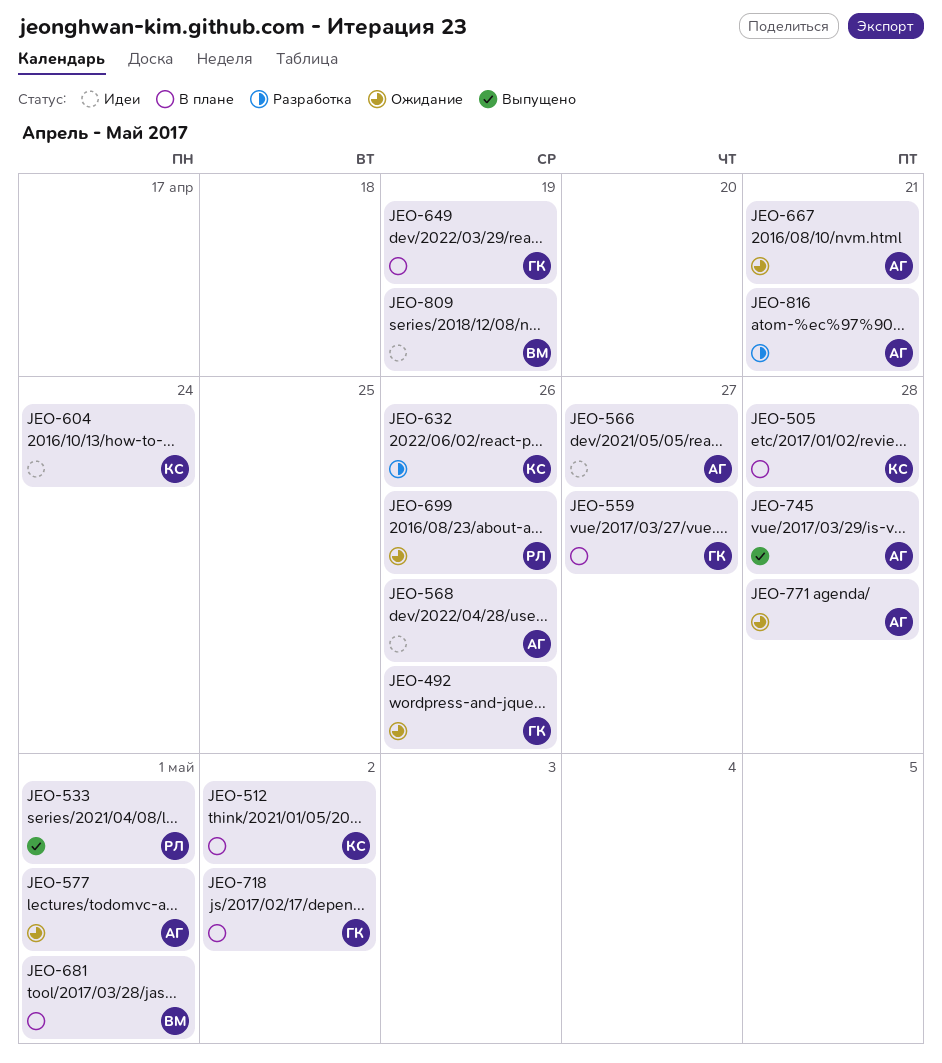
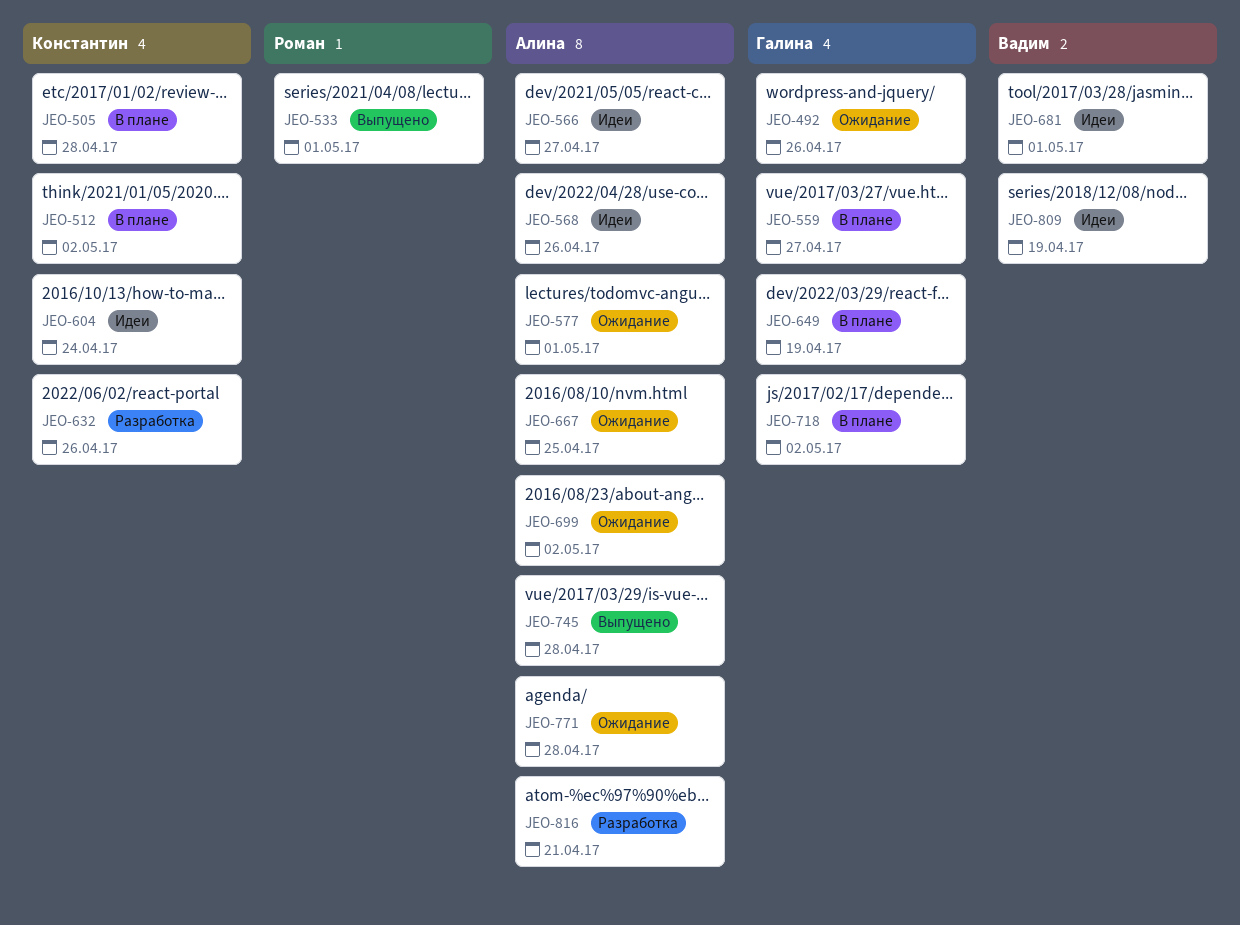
JEO-667, due: Apr 21 -> Apr 25
JEO-681, status: В плане -> Идеи
JEO-699, owner: Роман -> Алина
JEO-699, due: Apr 26 -> May 2

